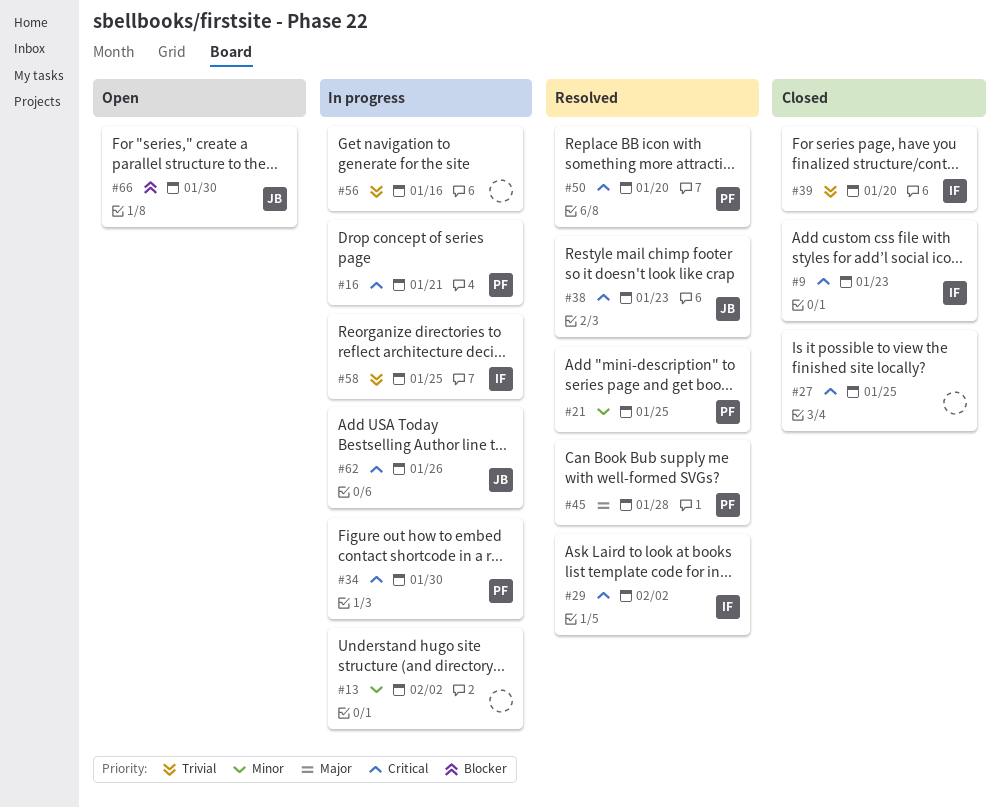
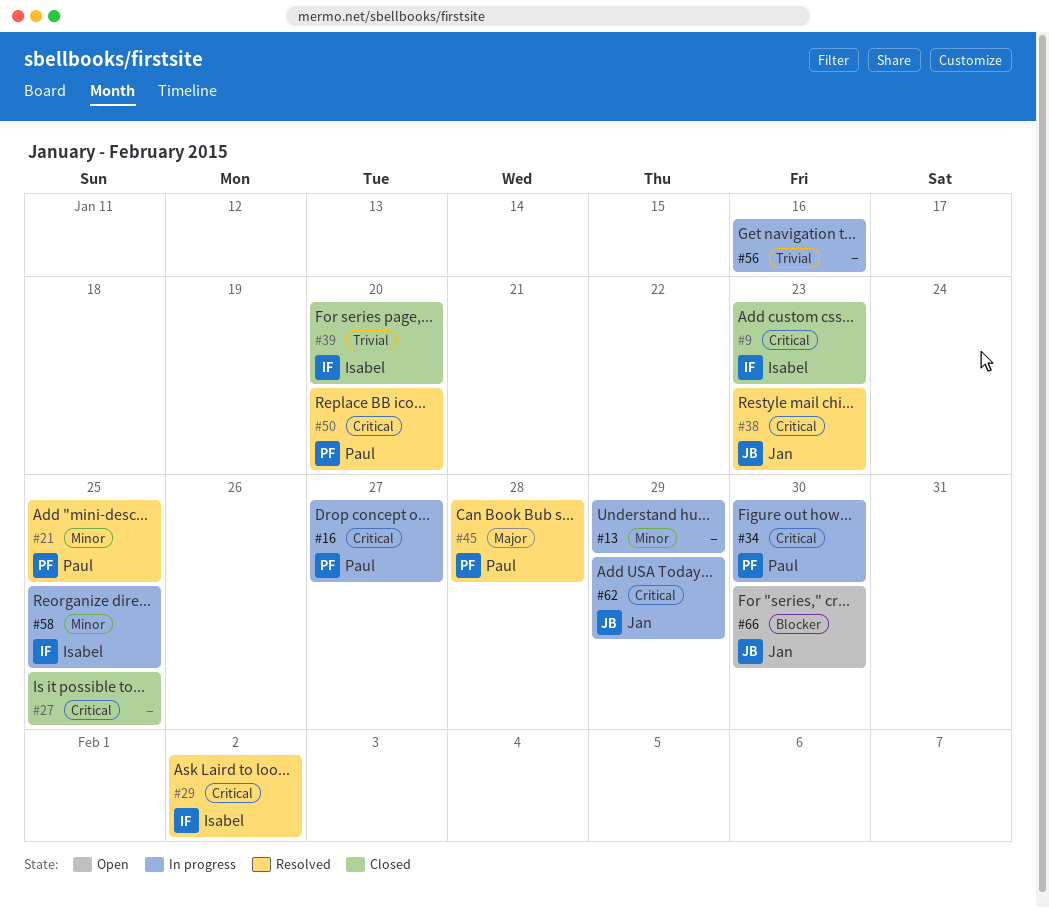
#13, due: Feb 2 -> Jan 29
#16, due: Jan 21 -> Jan 27
#58, priority: Trivial -> Minor
#62, due: Jan 26 -> Jan 29

